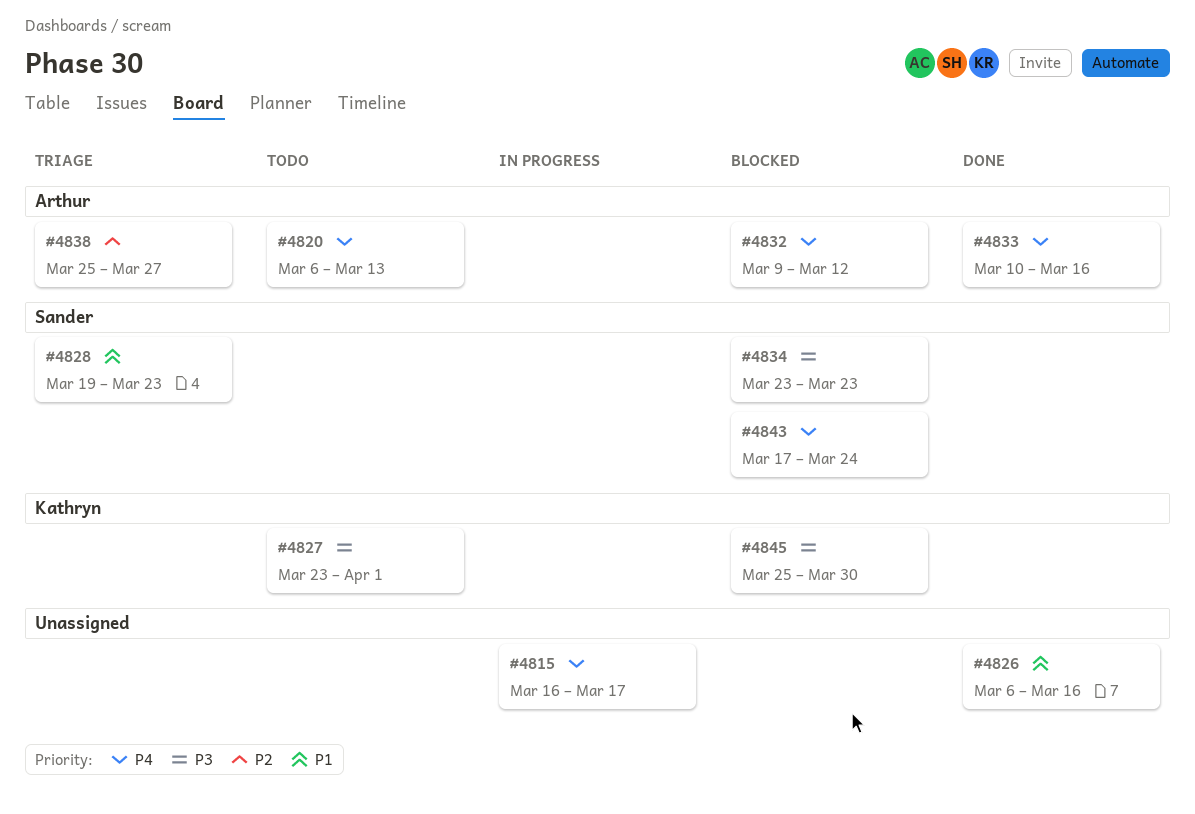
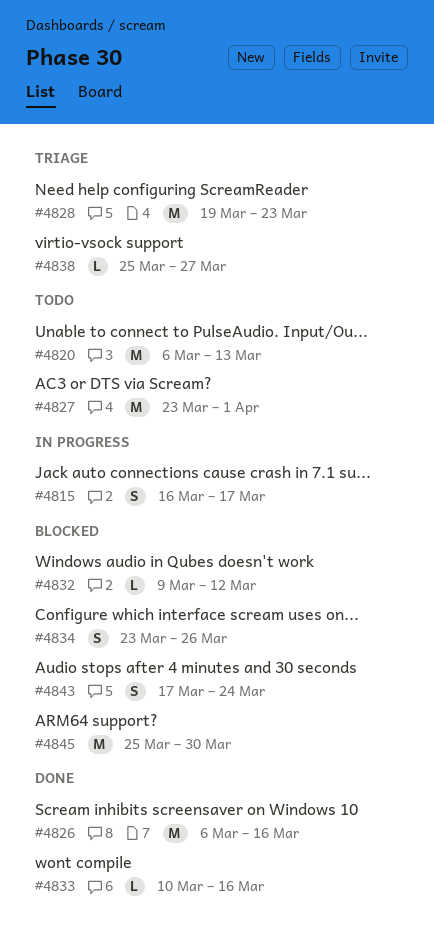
#4834, due: Mar 23 -> Mar 26

